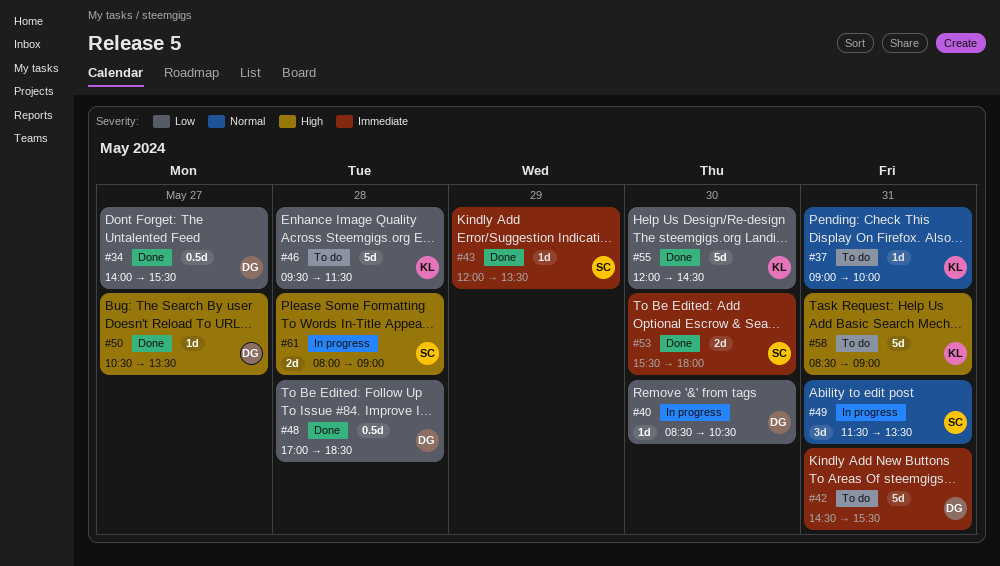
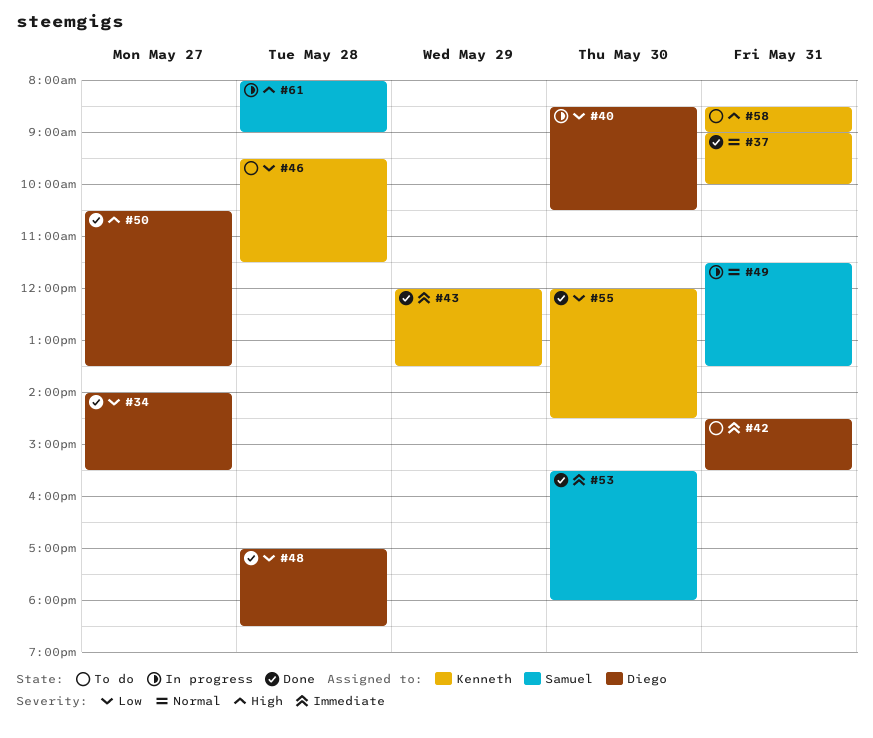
#37, status: To do -> Done
#43, owner: Samuel -> Kenneth

